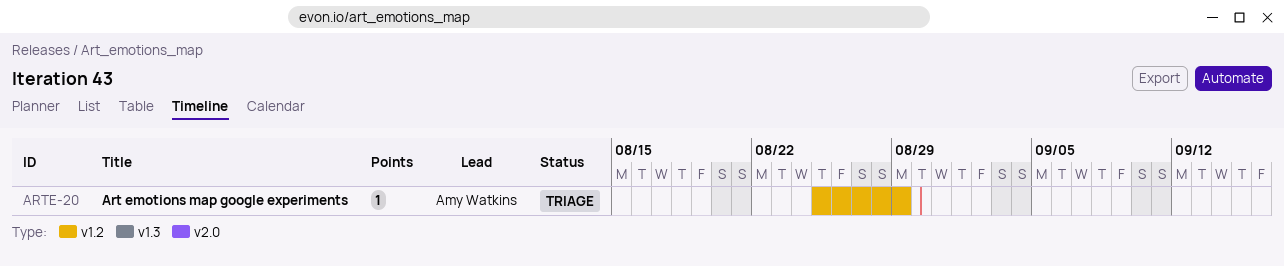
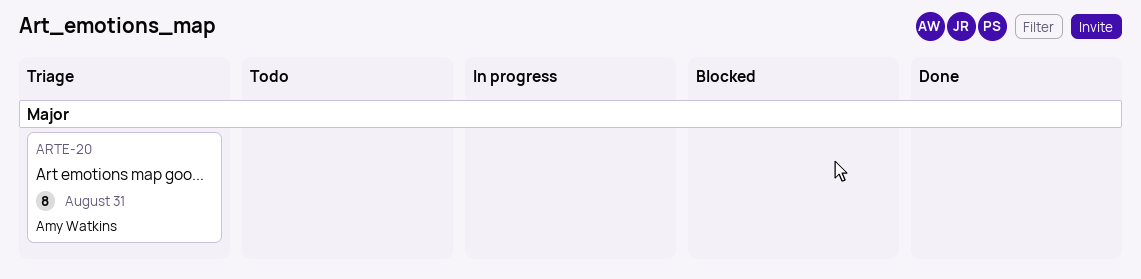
ARTE-20, estimate: 1 -> 8
ARTE-20, due: Aug 29 -> Aug 31

